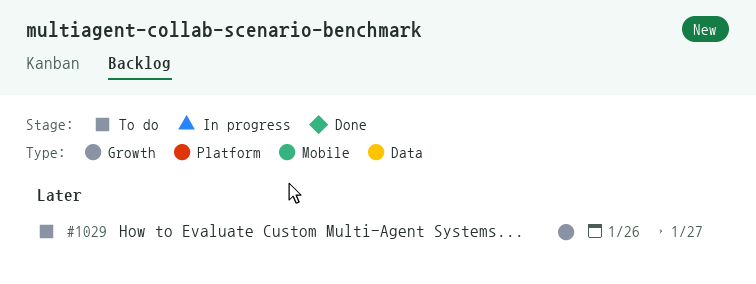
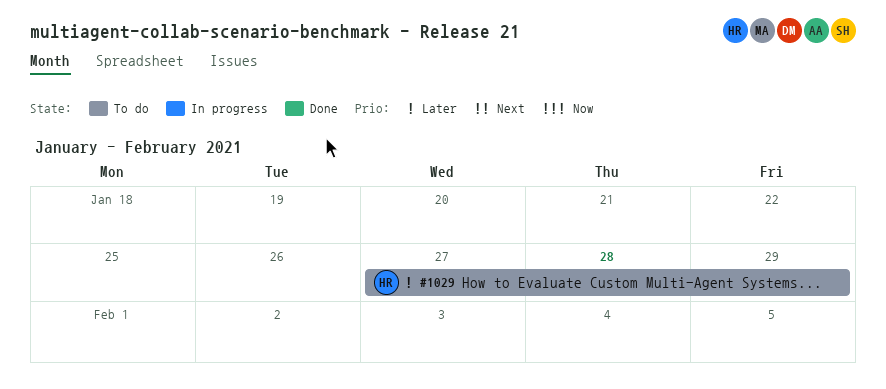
#1029, start: Jan 26 -> Jan 27
#1029, due: Jan 27 -> Jan 29

